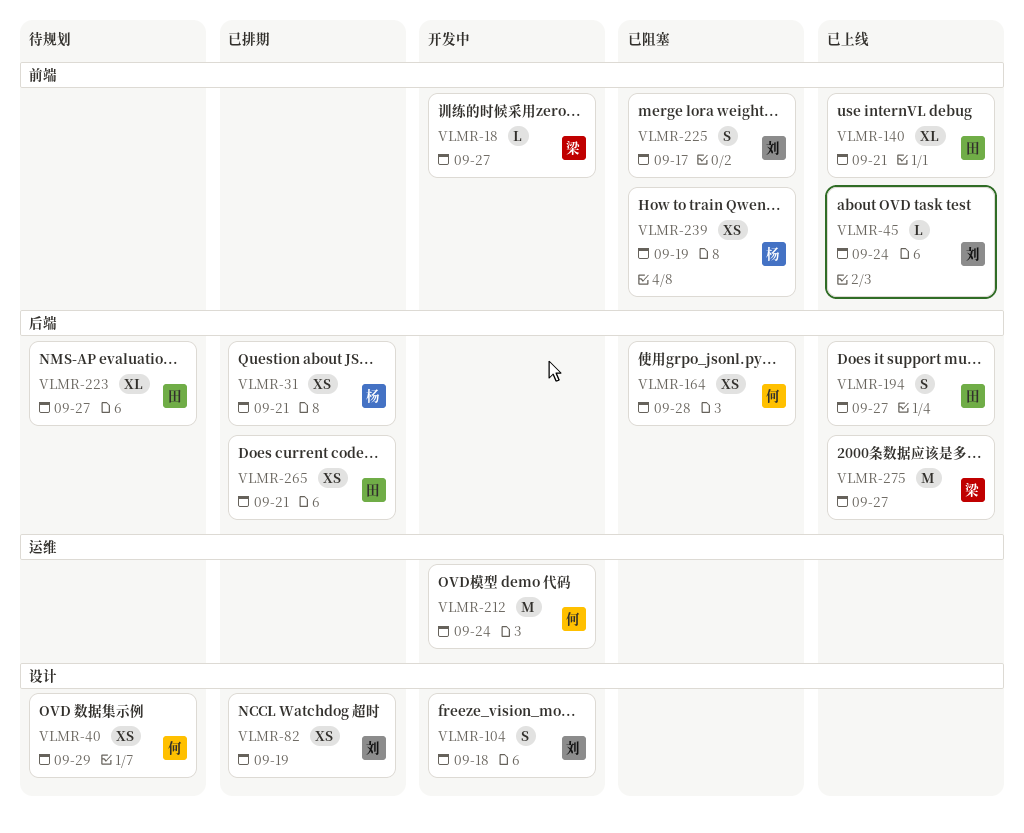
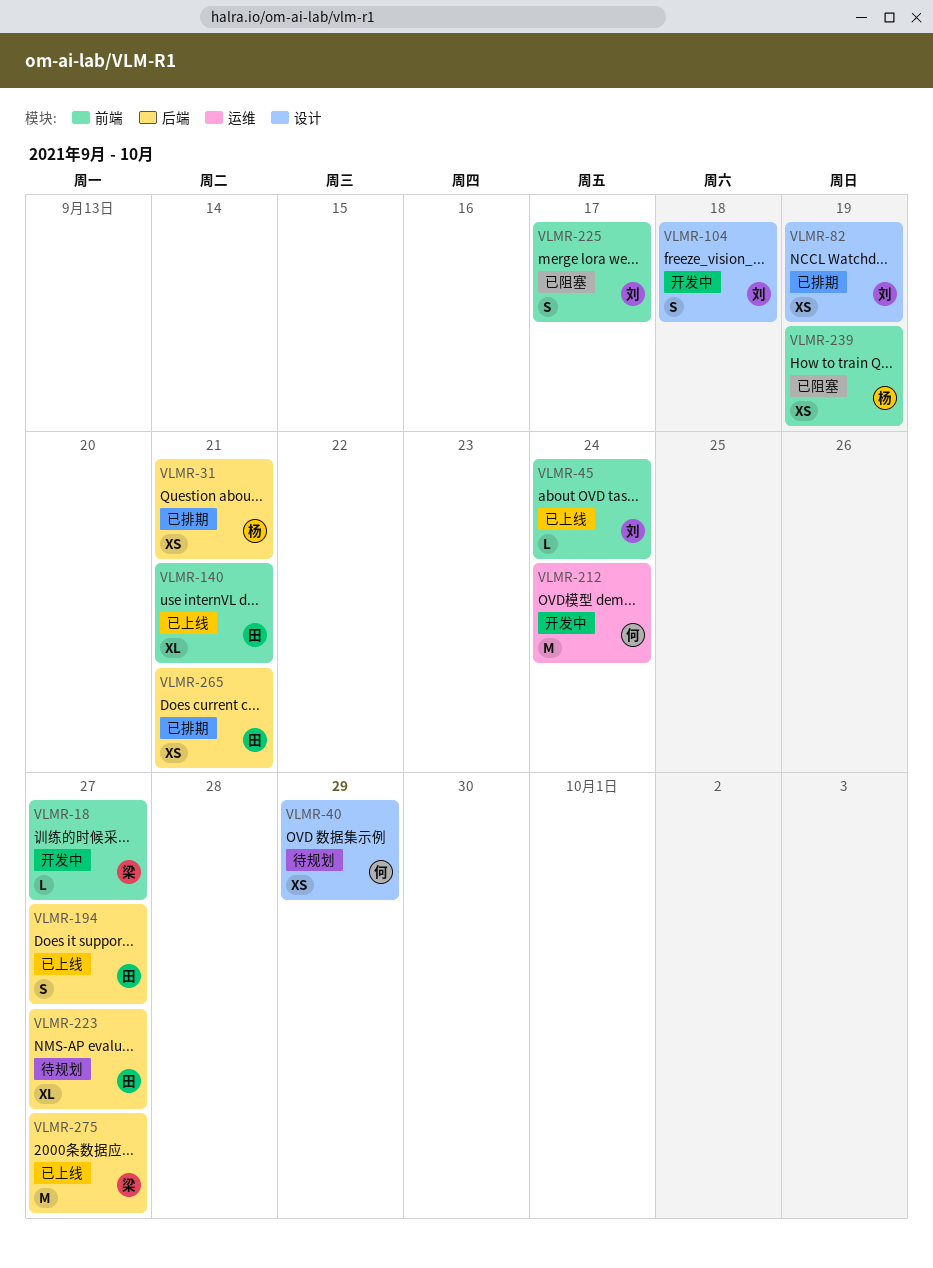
VLMR-164: present -> none

